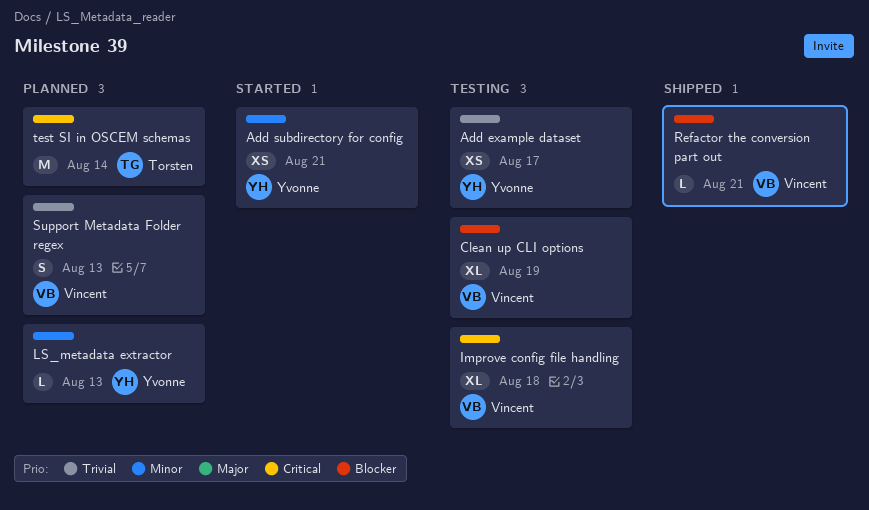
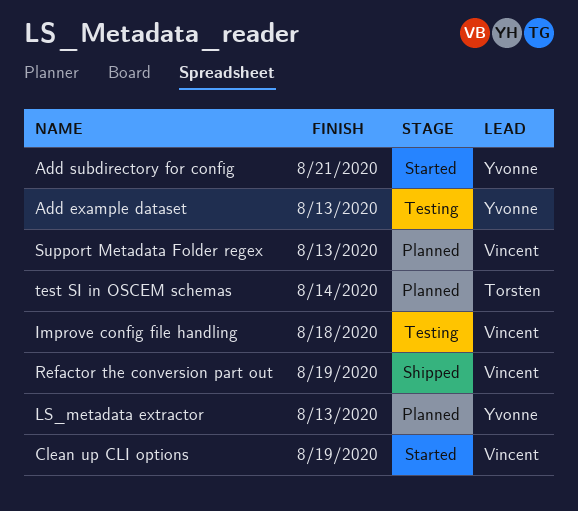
Add example dataset, due: Aug 17 -> Aug 13
Clean up CLI options, status: Testing -> Started
Refactor the conversion part out, due: Aug 21 -> Aug 19

